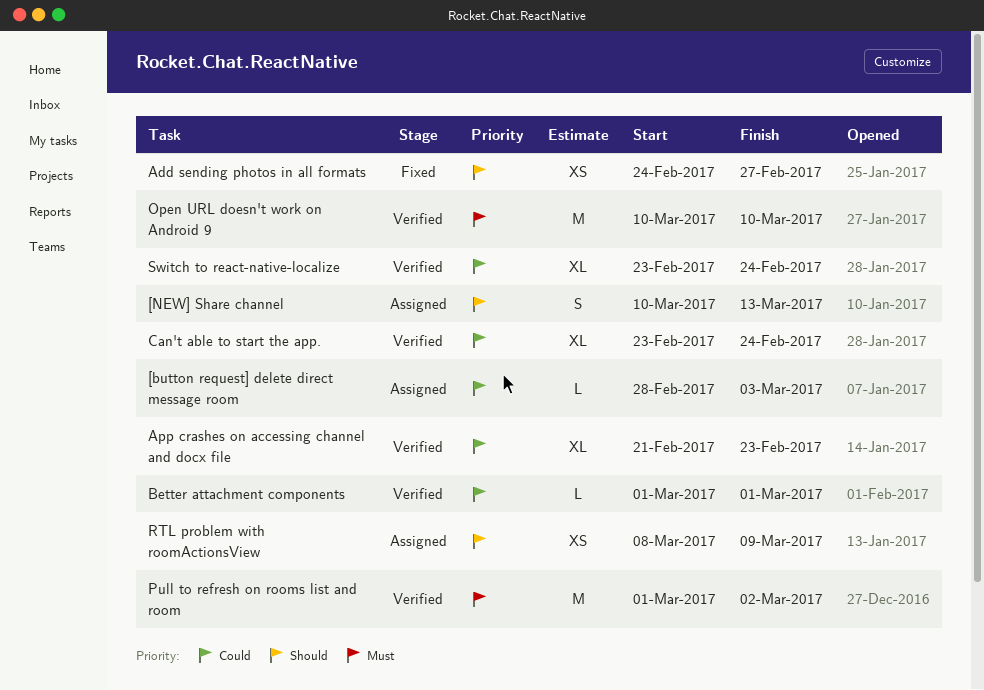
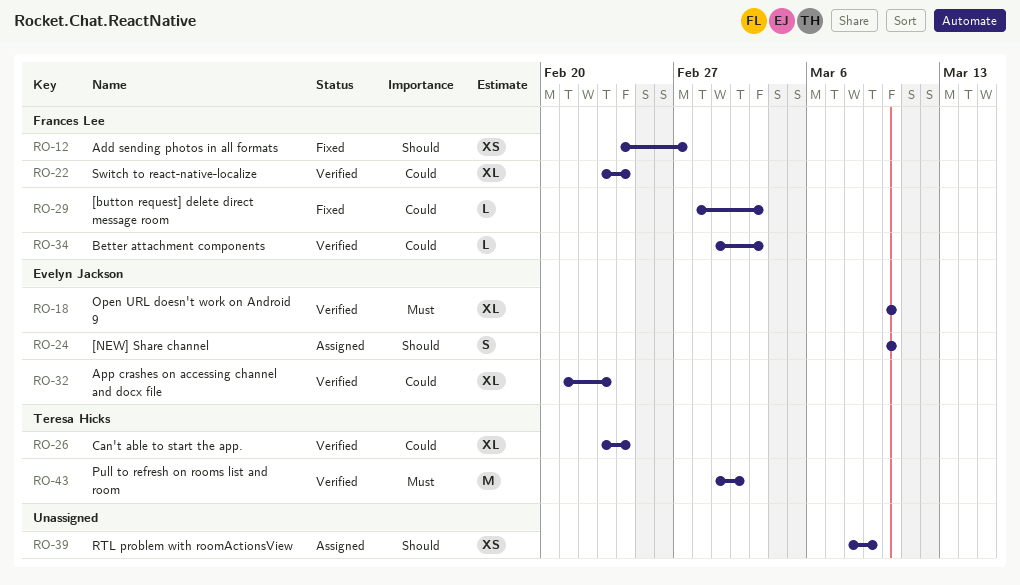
[button request] delete direct message room, status: Assigned -> Fixed
[NEW] Share channel, due: Mar 13 -> Mar 10
Better attachment components, due: Mar 1 -> Mar 3
Open URL doesn't work on Android 9, estimate: M -> XL

